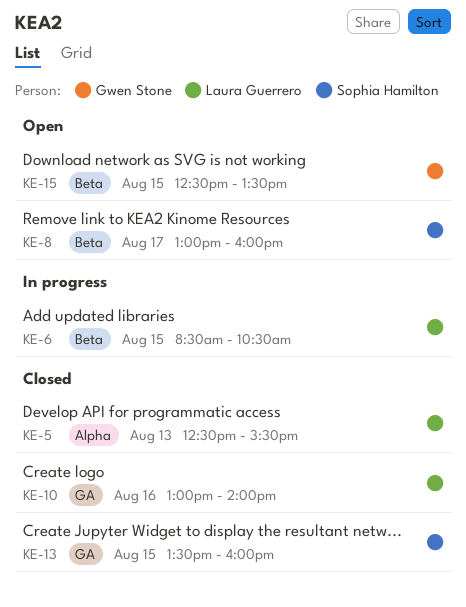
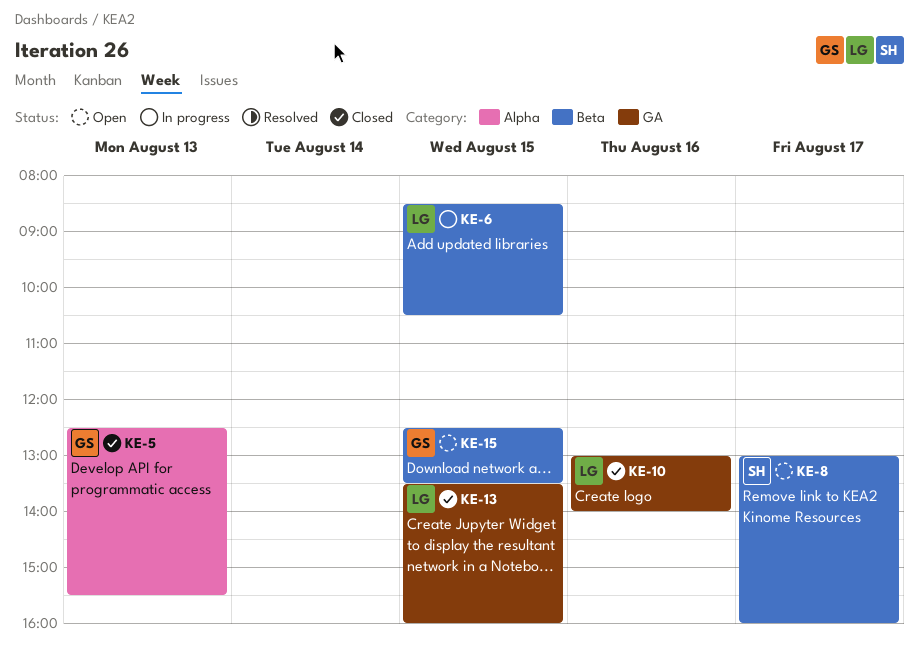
KE-5, owner: Laura Guerrero -> Gwen Stone
KE-13, owner: Sophia Hamilton -> Laura Guerrero

